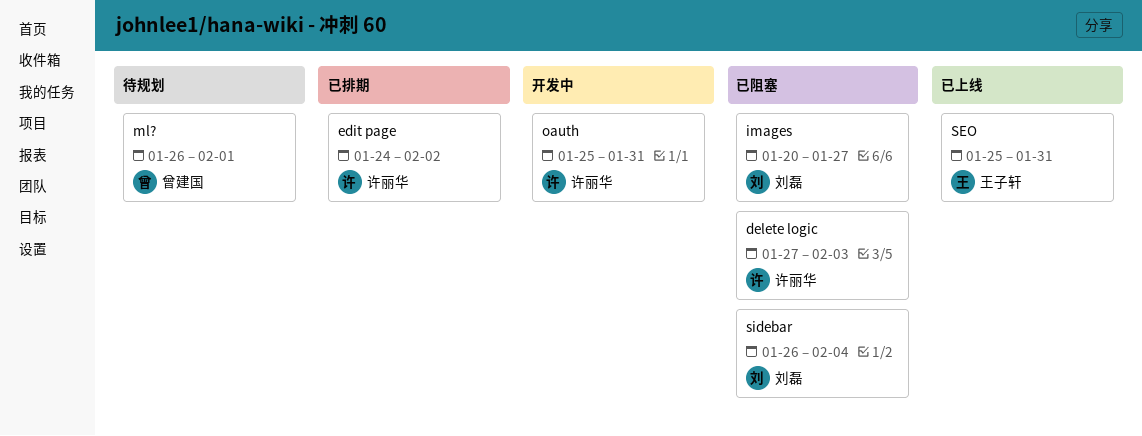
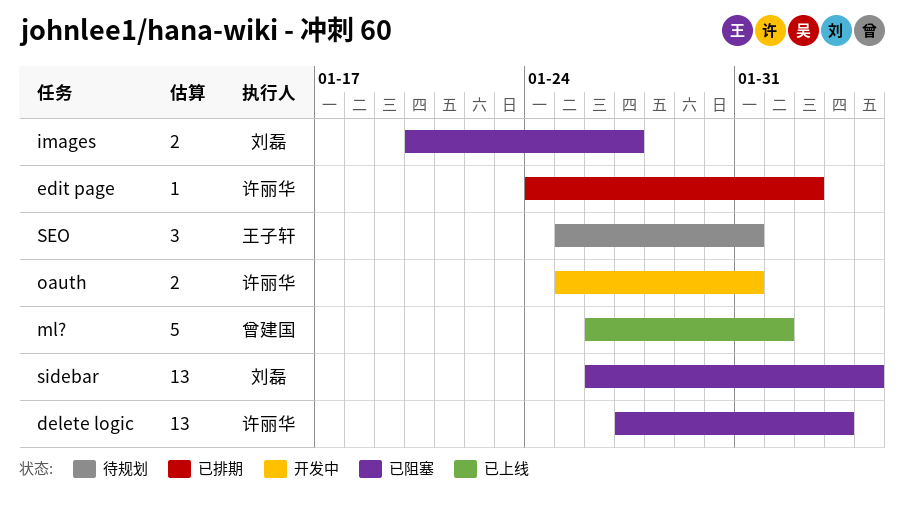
ml?, status: 待规划 -> 已上线
SEO, status: 已上线 -> 待规划

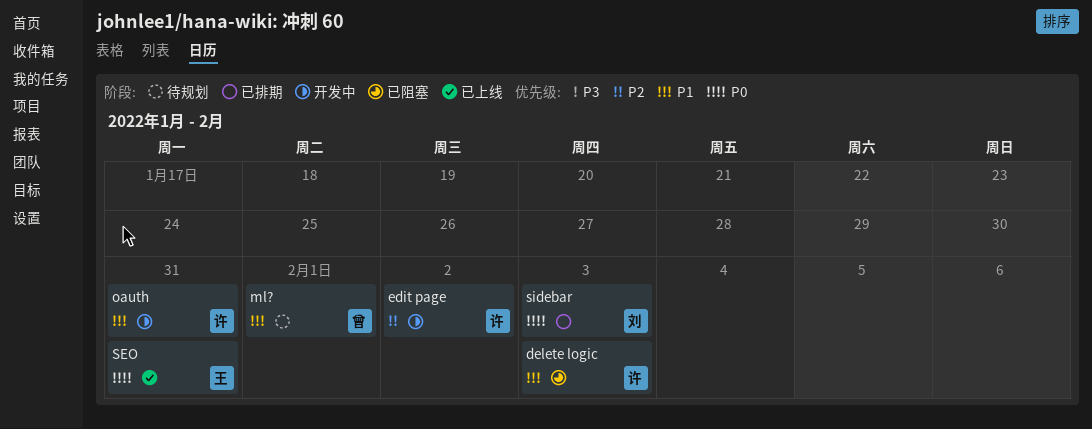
edit page, status: 已排期 -> 开发中
images: present -> none
ml?, status: 已上线 -> 待规划
SEO, status: 待规划 -> 已上线
sidebar, status: 已阻塞 -> 已排期
sidebar, due: Feb 4 -> Feb 3

